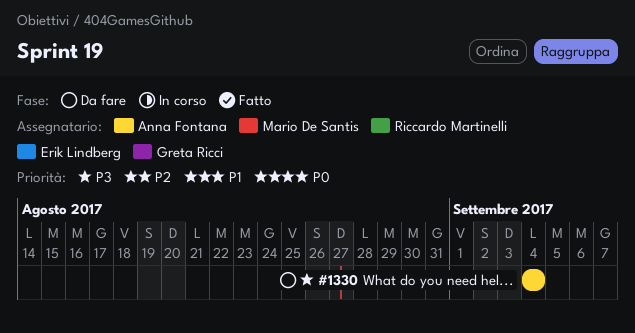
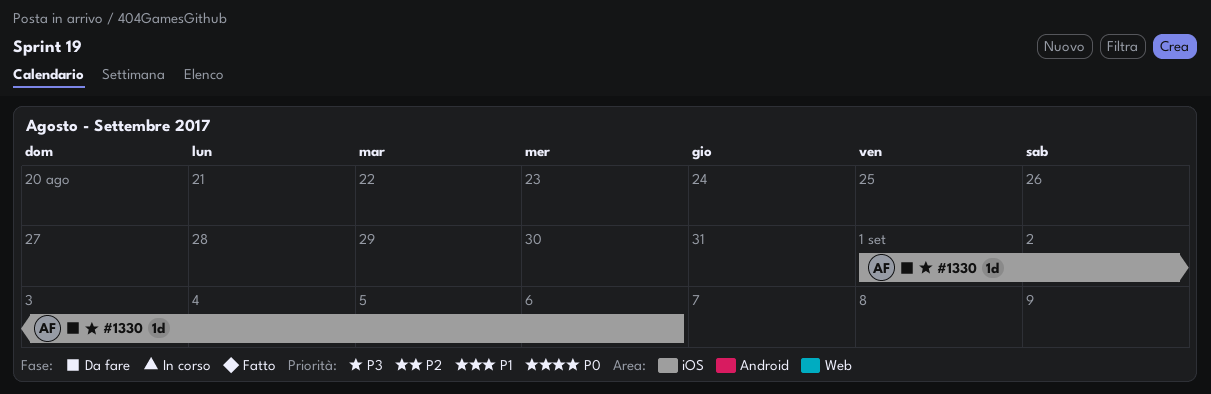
#1330, start: Sep 4 -> Sep 1
#1330, due: Sep 4 -> Sep 6

